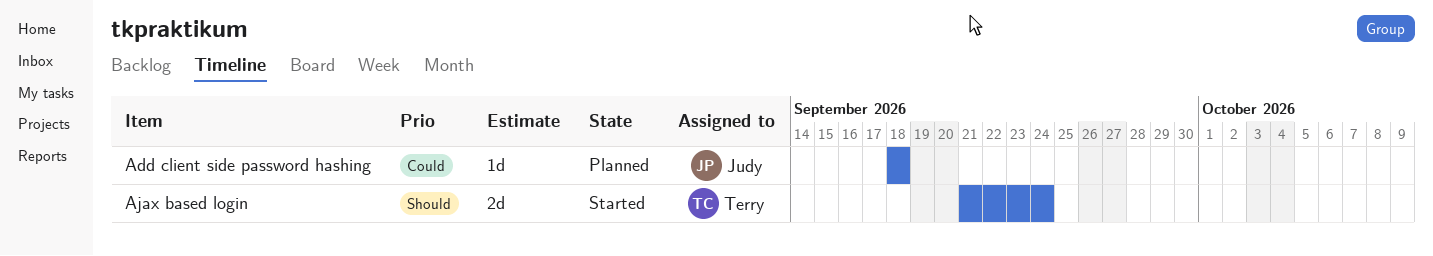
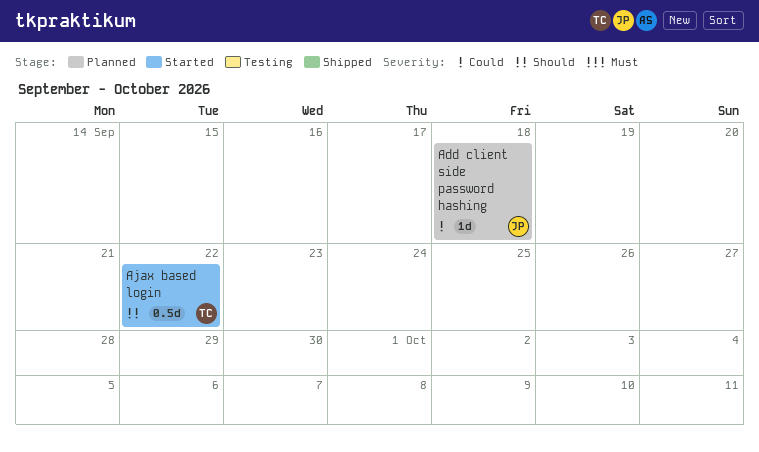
Ajax based login, estimate: 2d -> 0.5d
Ajax based login, due: Sep 24 -> Sep 22

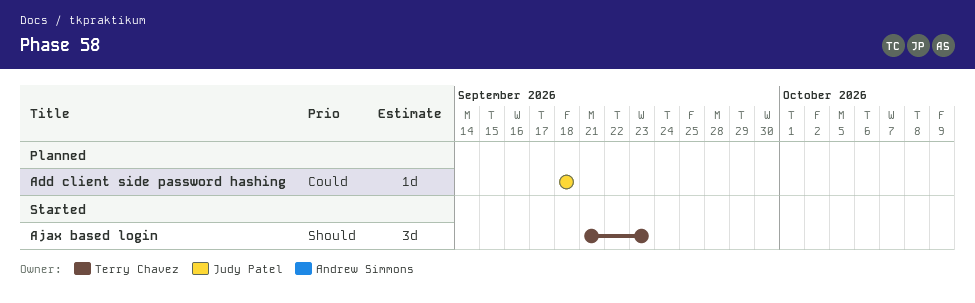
Ajax based login, estimate: 0.5d -> 3d
Ajax based login, due: Sep 22 -> Sep 23

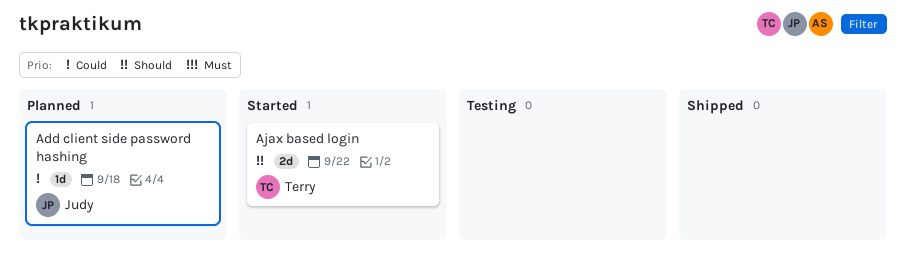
Ajax based login, estimate: 3d -> 2d
Ajax based login, due: Sep 23 -> Sep 22

